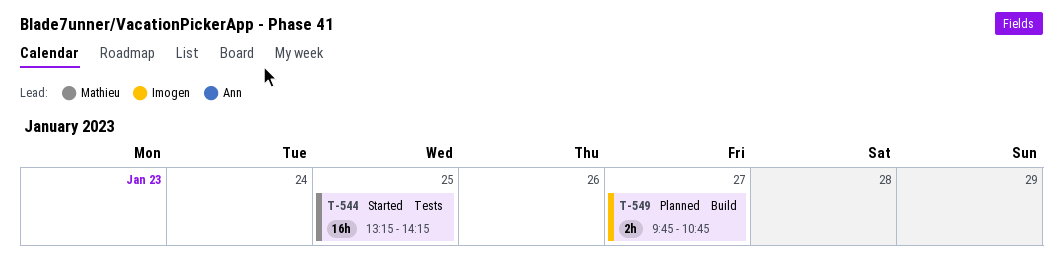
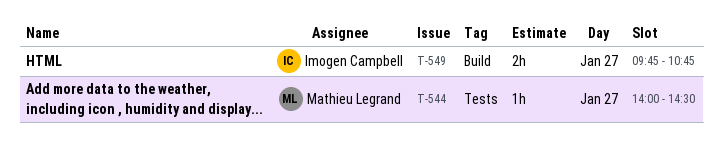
T-544, estimate: 16h -> 1h
T-544, day: Jan 25 -> Jan 27
T-544, begins: 13:15 -> 14:00
T-544, ends: 14:15 -> 14:30

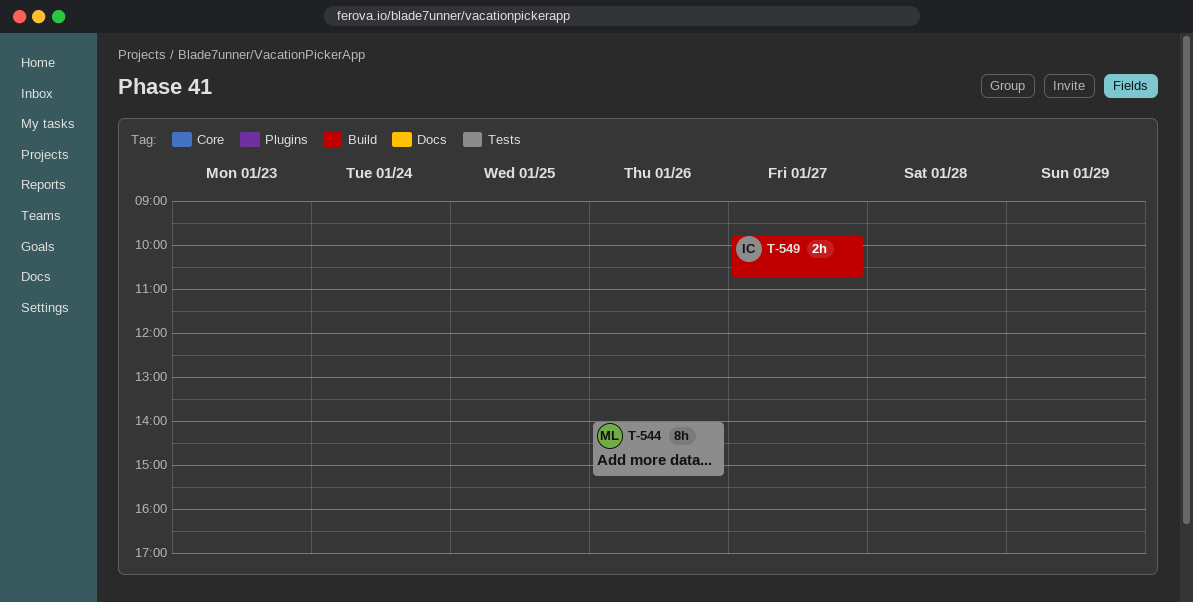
T-544, estimate: 1h -> 8h
T-544, day: Jan 27 -> Jan 26
T-544, ends: 14:30 -> 15:15

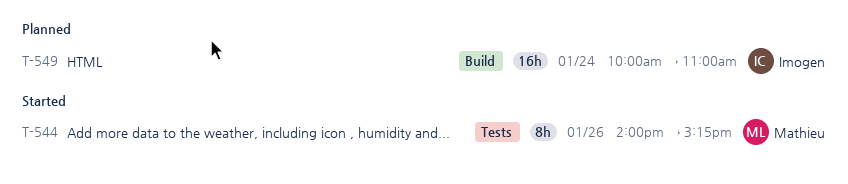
T-549, estimate: 2h -> 16h
T-549, day: Jan 27 -> Jan 24
T-549, begins: 09:45 -> 10:00
T-549, ends: 10:45 -> 11:00

